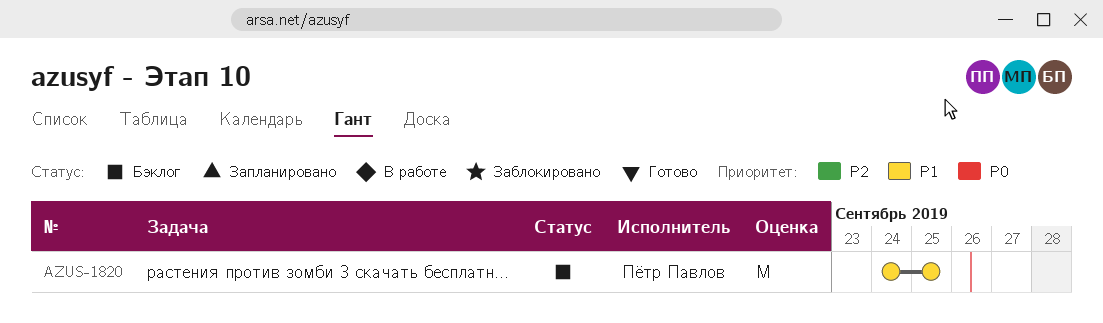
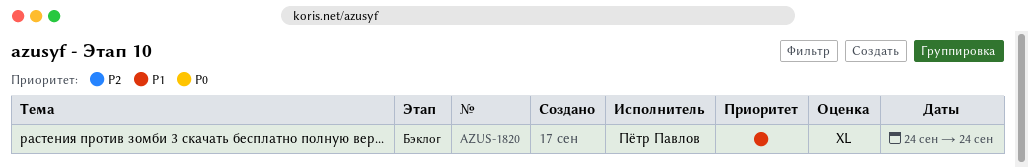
AZUS-1820, estimate: M -> XL
AZUS-1820, due: Sep 25 -> Sep 24

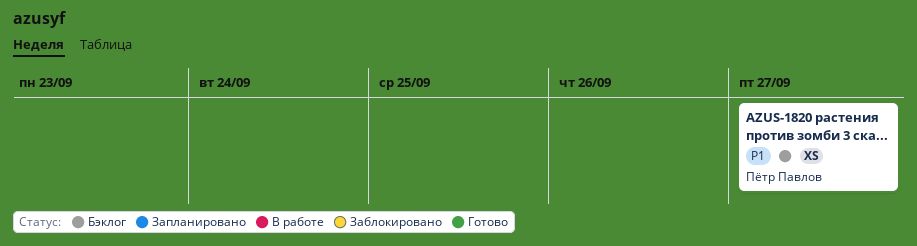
AZUS-1820, estimate: XL -> XS
AZUS-1820, due: Sep 24 -> Sep 27

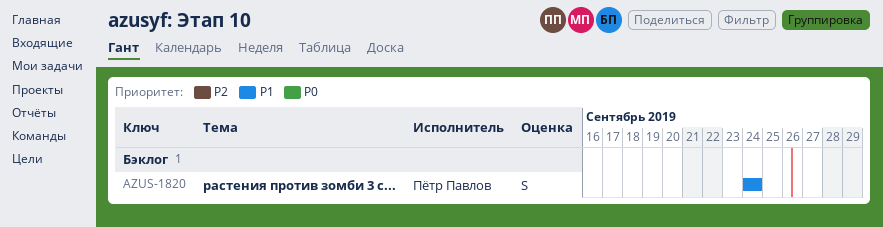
AZUS-1820, estimate: XS -> S
AZUS-1820, due: Sep 27 -> Sep 24

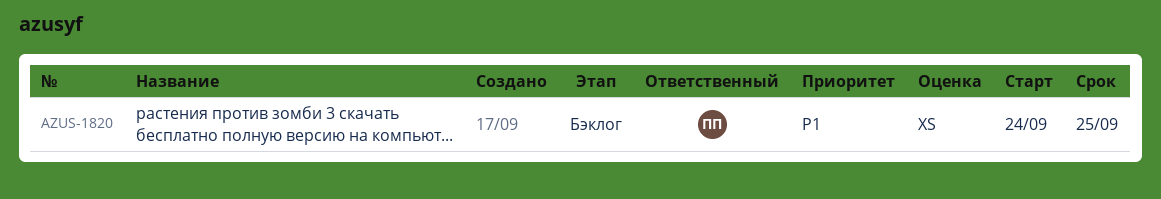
AZUS-1820, estimate: S -> XS
AZUS-1820, due: Sep 24 -> Sep 25

